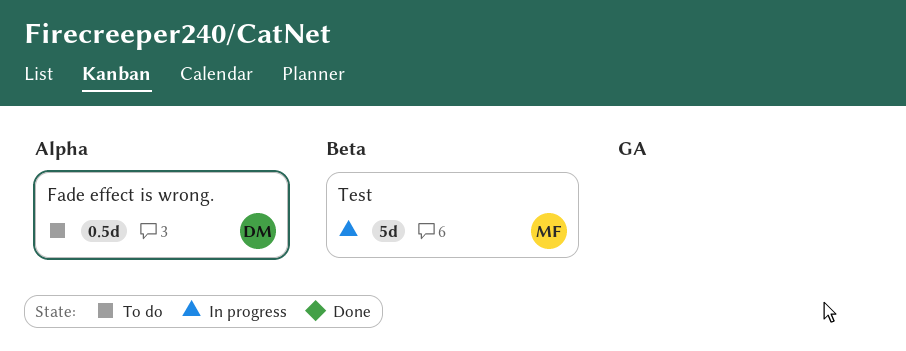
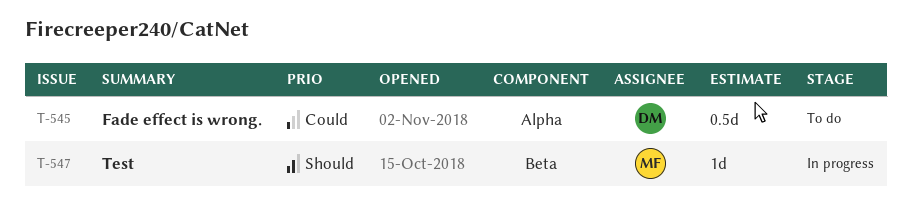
Test, estimate: 5d -> 1d

